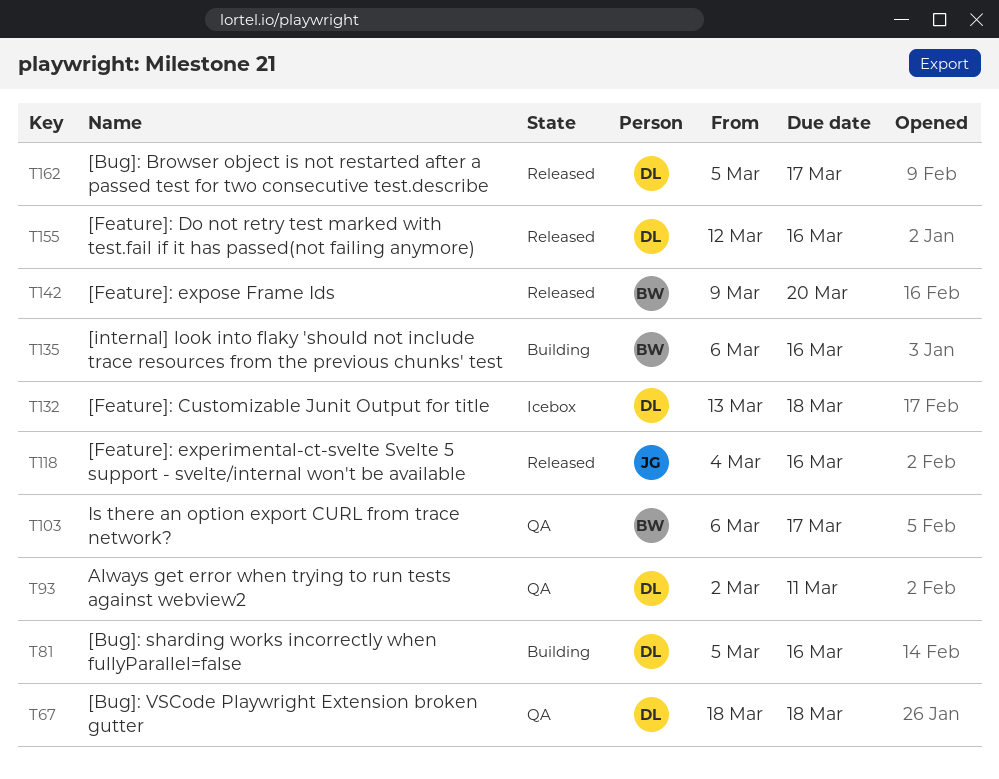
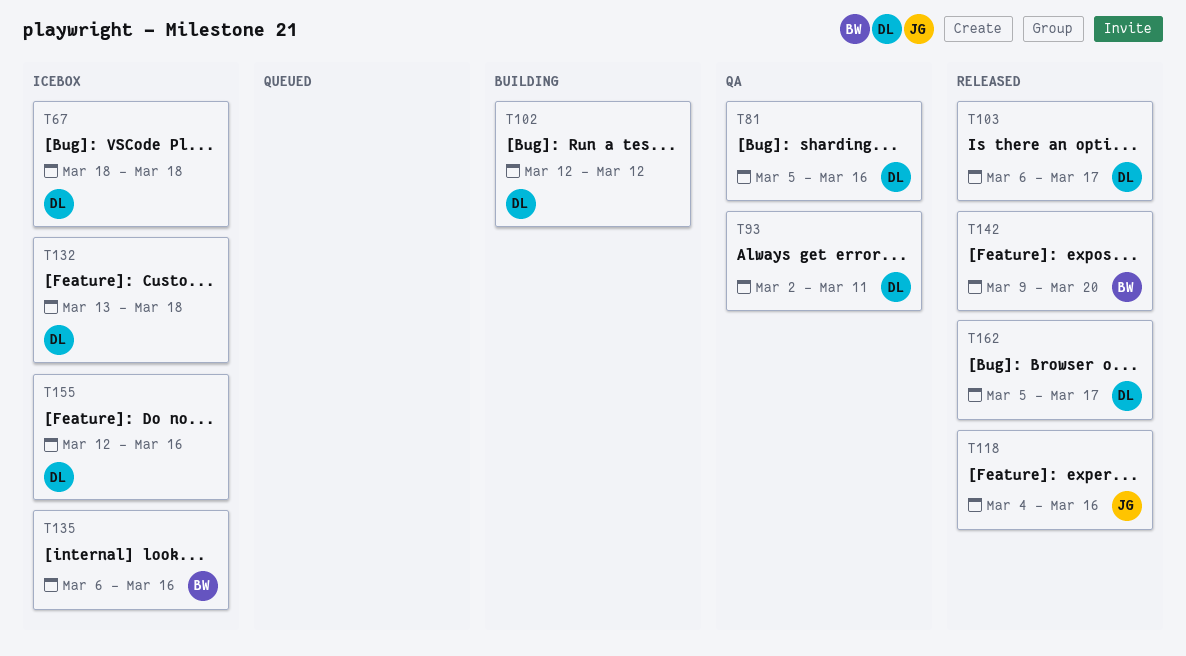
T67, status: QA -> Icebox
T81, status: Building -> QA
T102: none -> present
T103, status: QA -> Released
T103, owner: BW -> DL
T135, status: Building -> Icebox
T155, status: Released -> Icebox

